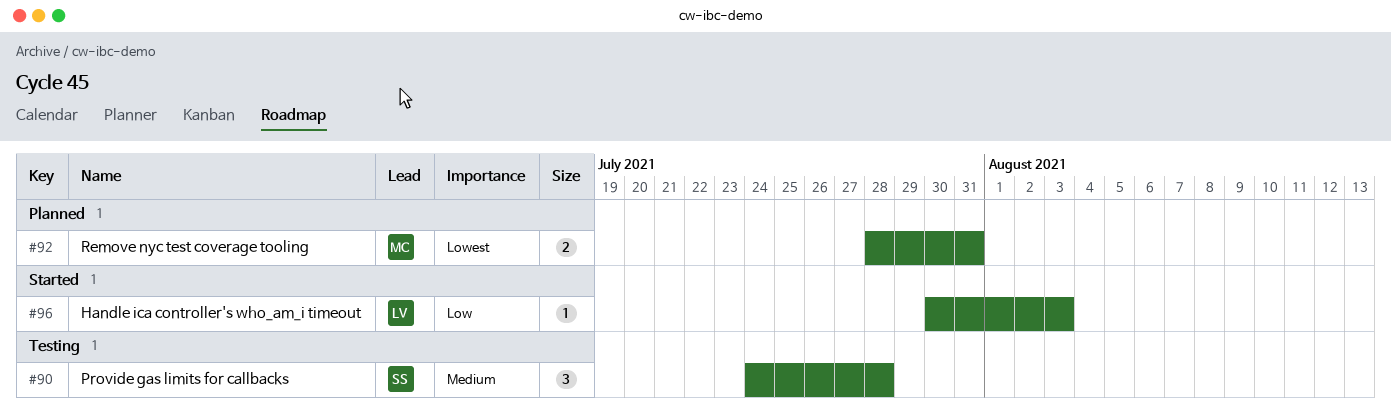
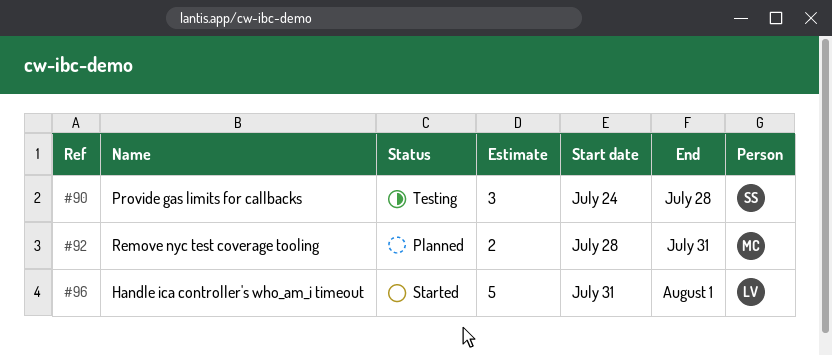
#96, estimate: 1 -> 5
#96, start: Jul 30 -> Jul 31
#96, due: Aug 3 -> Aug 1

